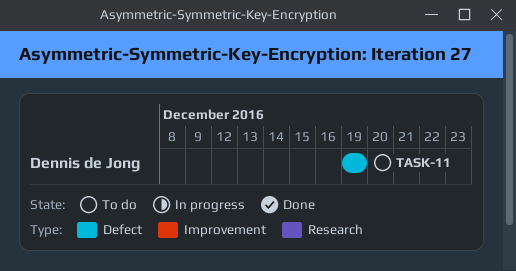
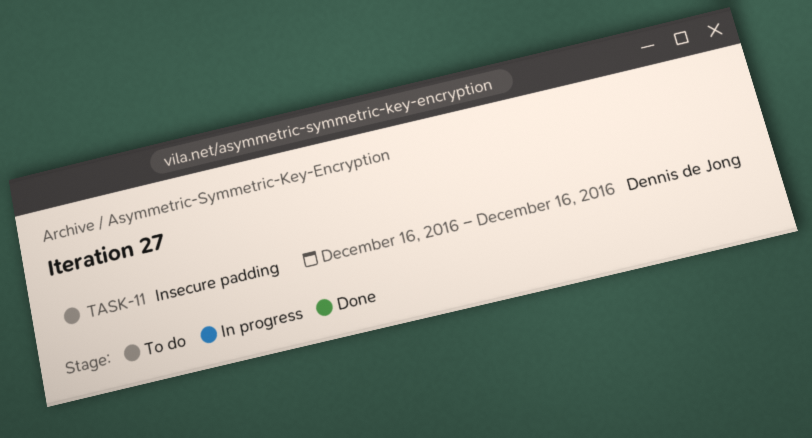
TASK-11, start: Dec 19 -> Dec 16
TASK-11, due: Dec 19 -> Dec 16

